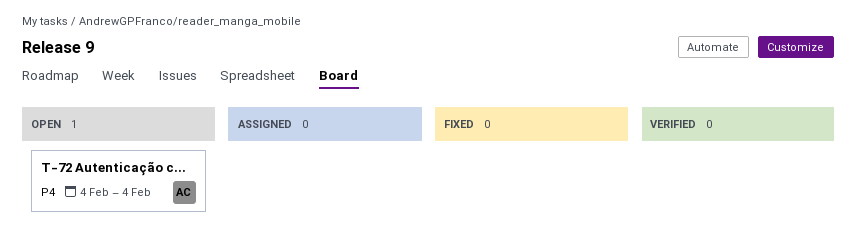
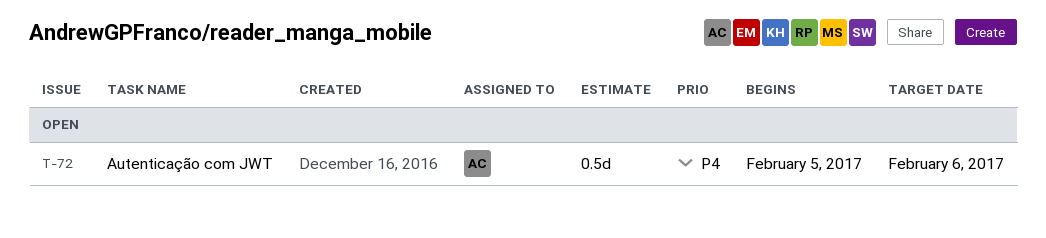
T-72, start: Feb 4 -> Feb 5
T-72, due: Feb 4 -> Feb 6

